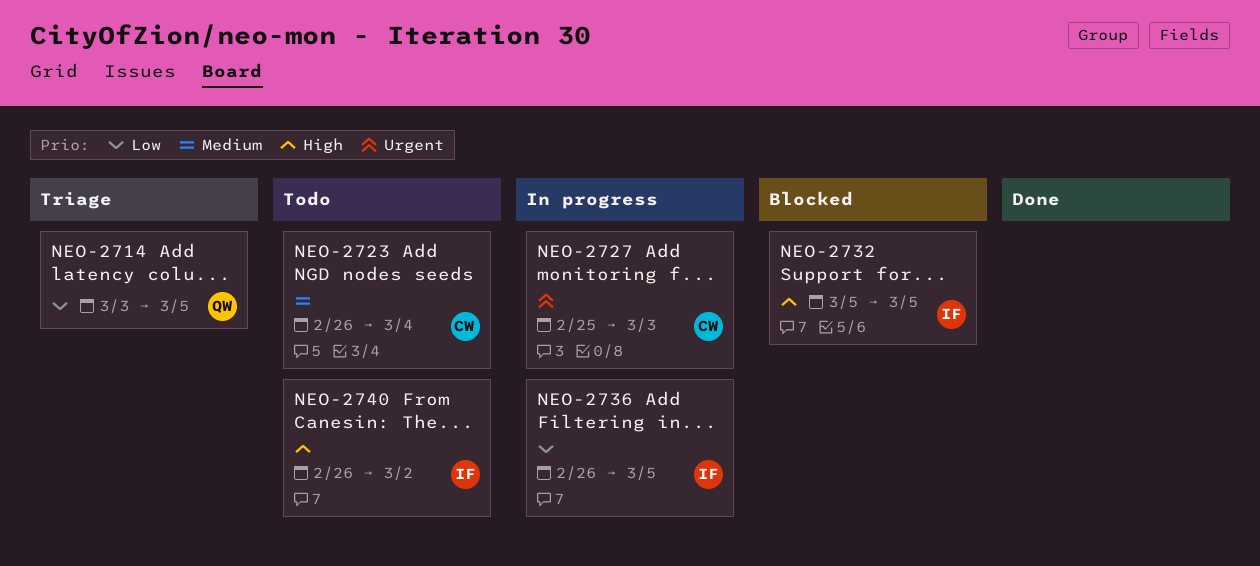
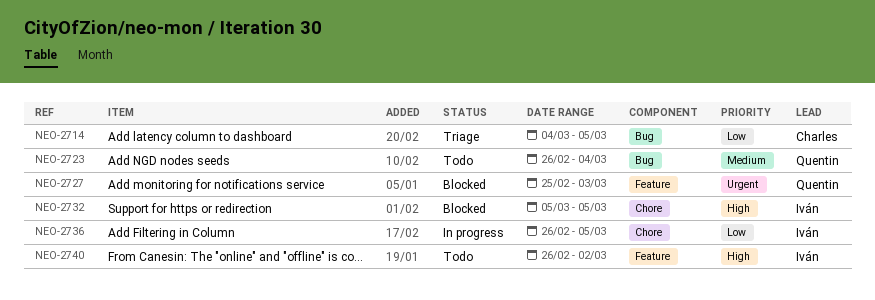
NEO-2714, owner: Quentin -> Charles
NEO-2714, start: Mar 3 -> Mar 4
NEO-2723, owner: Charles -> Quentin
NEO-2727, status: In progress -> Blocked
NEO-2727, owner: Charles -> Quentin

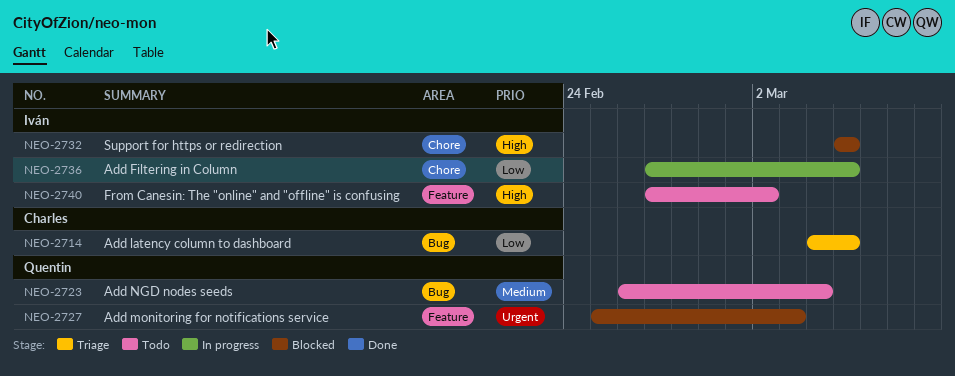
NEO-2736, start: Feb 26 -> Feb 27
NEO-2740, start: Feb 26 -> Feb 27

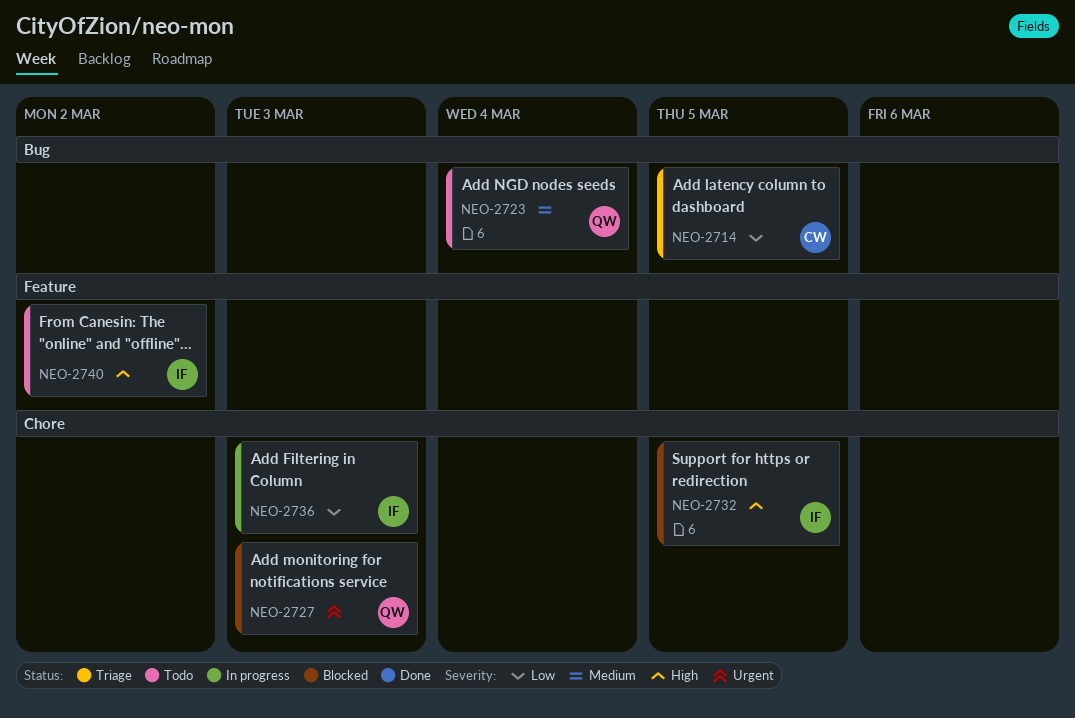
NEO-2727, label: Feature -> Chore
NEO-2736, due: Mar 5 -> Mar 3

